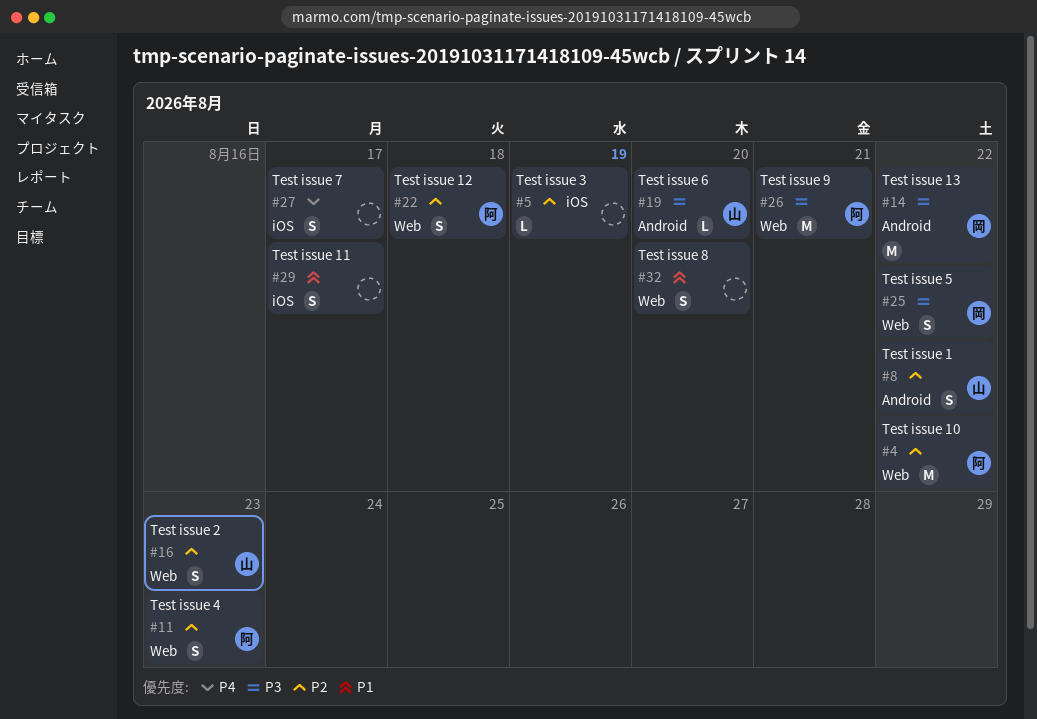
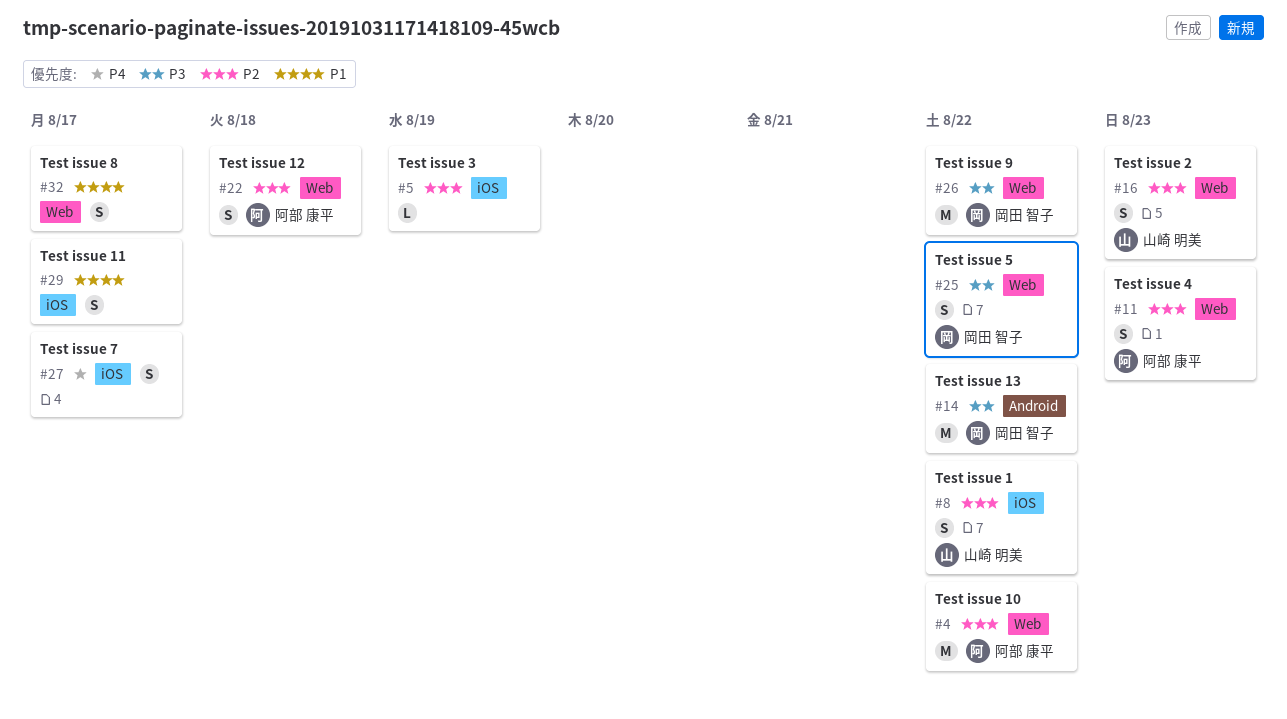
#8, label: Android -> iOS
#19: present -> none
#26, owner: 阿部 康平 -> 岡田 智子
#26, due: Aug 21 -> Aug 22
#32, due: Aug 20 -> Aug 17

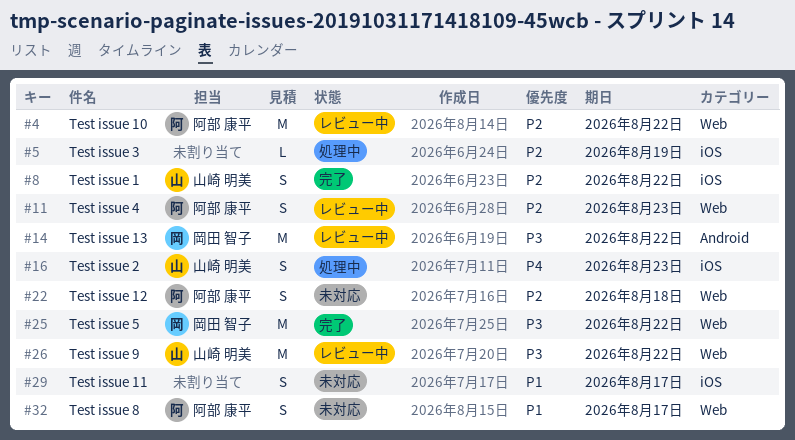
#16, priority: P2 -> P4
#16, label: Web -> iOS
#25, estimate: S -> M
#26, owner: 岡田 智子 -> 山崎 明美
#27: present -> none
#32, owner: none -> 阿部 康平

